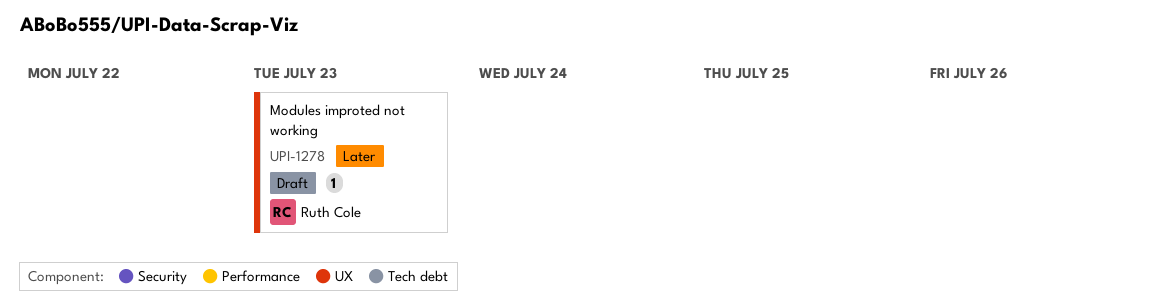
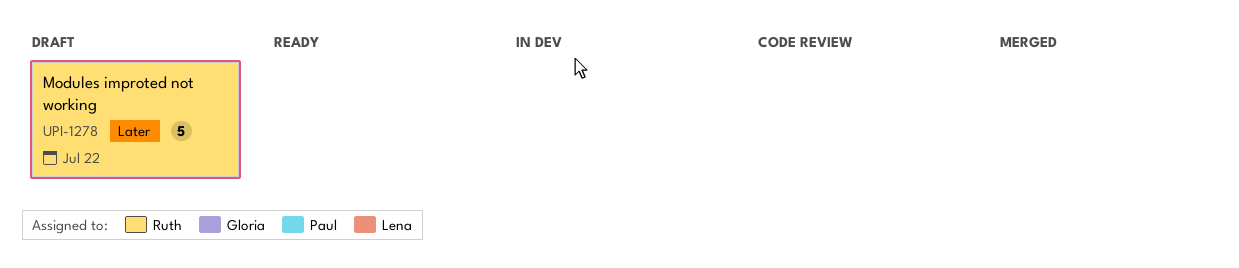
UPI-1278, estimate: 1 -> 5
UPI-1278, due: Jul 23 -> Jul 22

